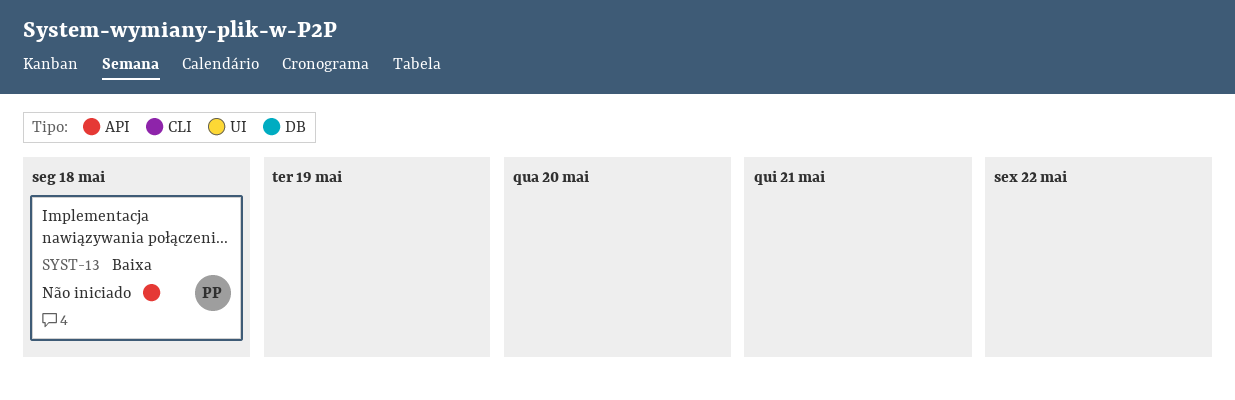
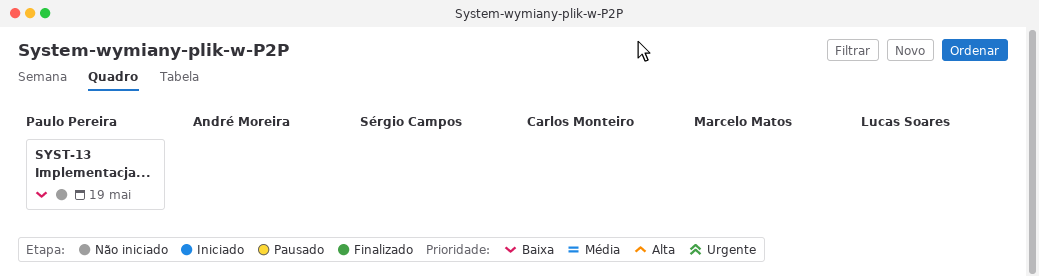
SYST-13, due: May 18 -> May 19

